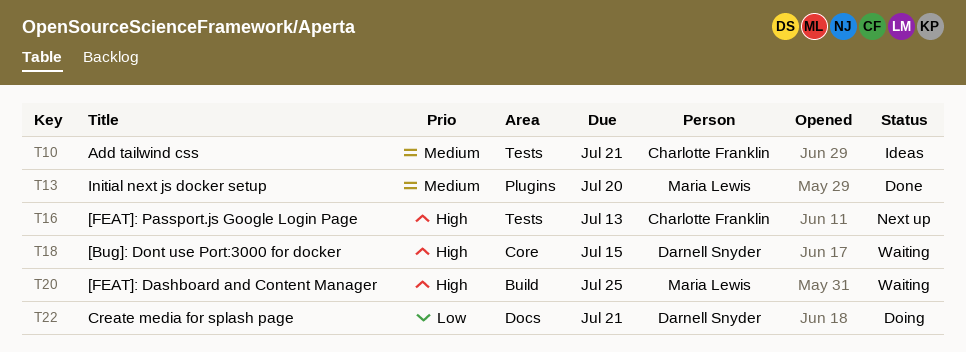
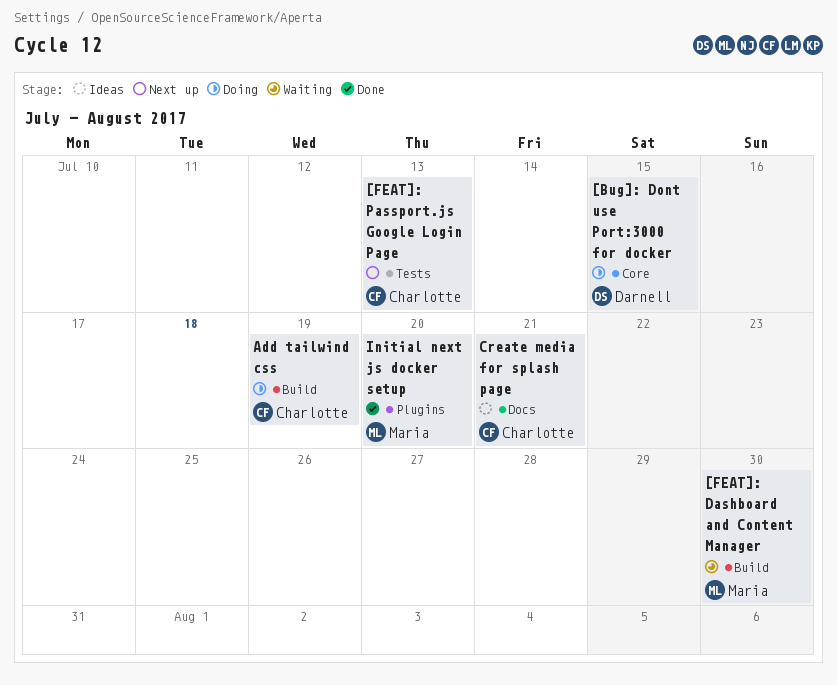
[Bug]: Dont use Port:3000 for docker, status: Waiting -> Doing
[FEAT]: Dashboard and Content Manager, due: Jul 25 -> Jul 30
Add tailwind css, status: Ideas -> Doing
Add tailwind css, label: Tests -> Build
Add tailwind css, due: Jul 21 -> Jul 19
Create media for splash page, status: Doing -> Ideas
Create media for splash page, owner: Darnell Snyder -> Charlotte Franklin

